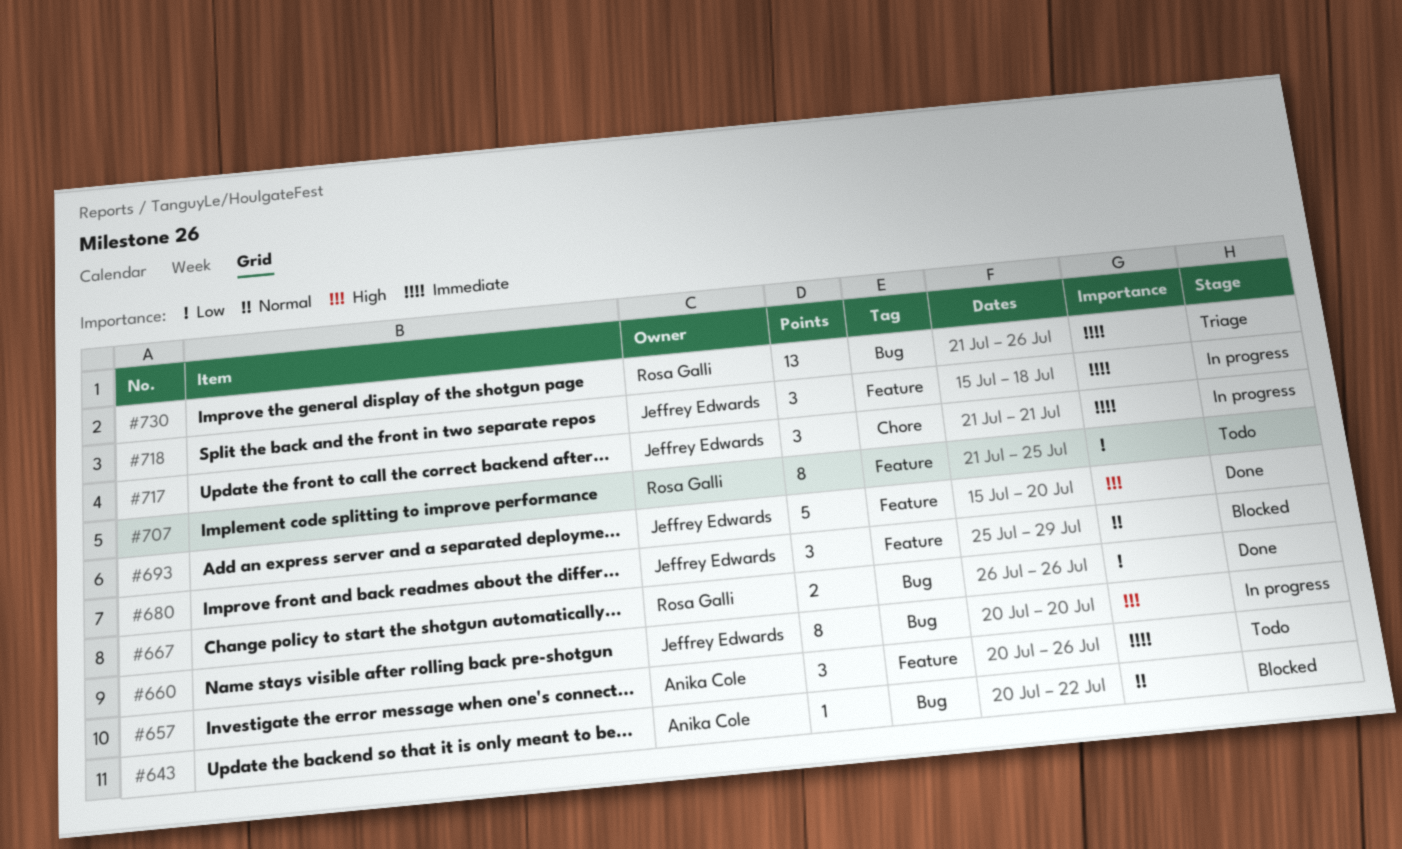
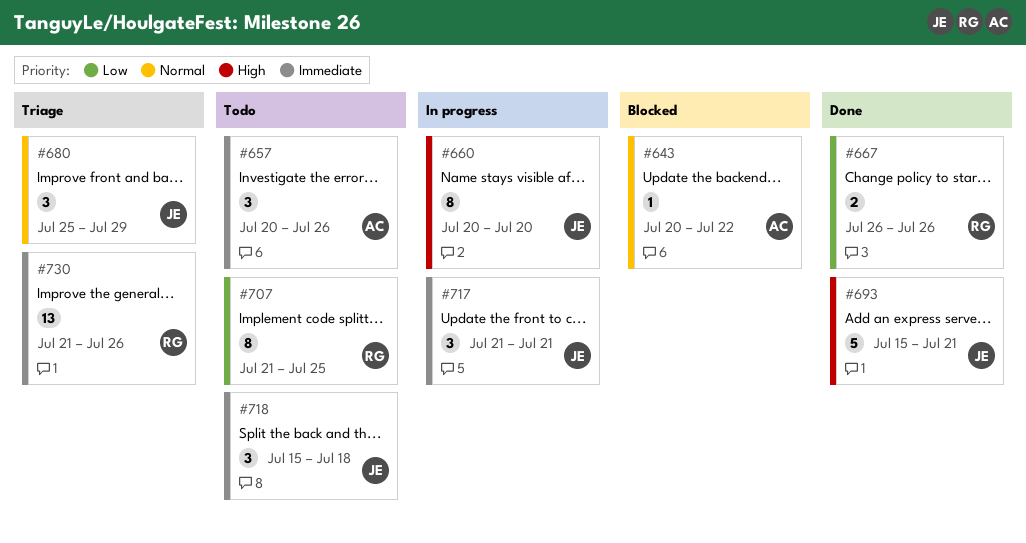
#680, status: Blocked -> Triage
#693, due: Jul 20 -> Jul 21
#718, status: In progress -> Todo

